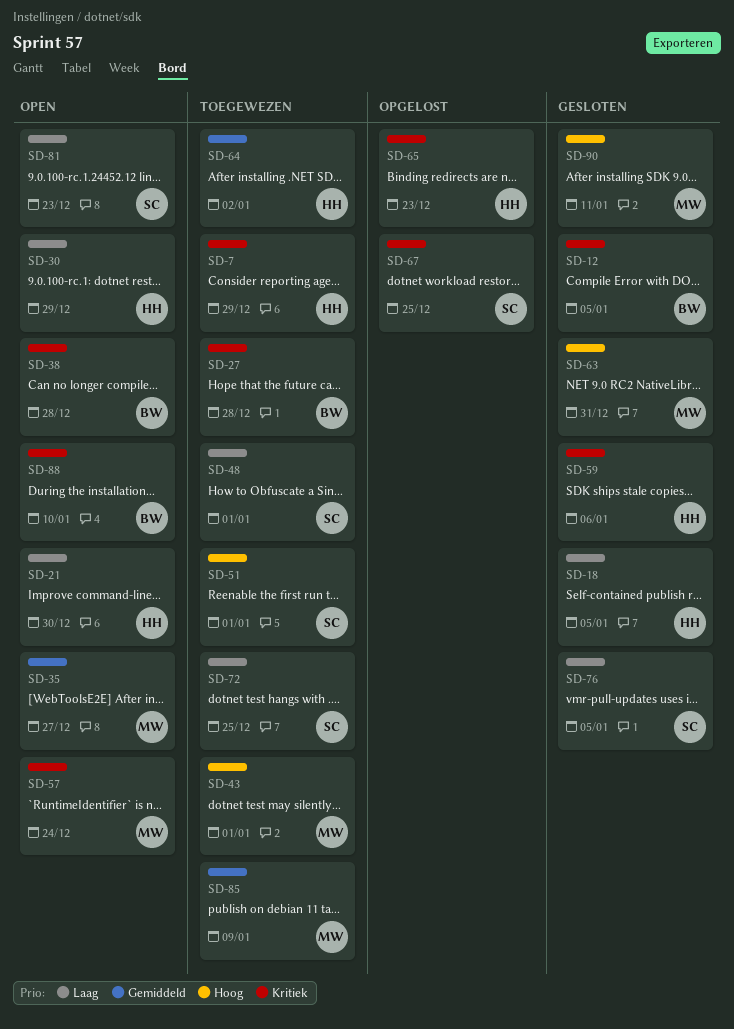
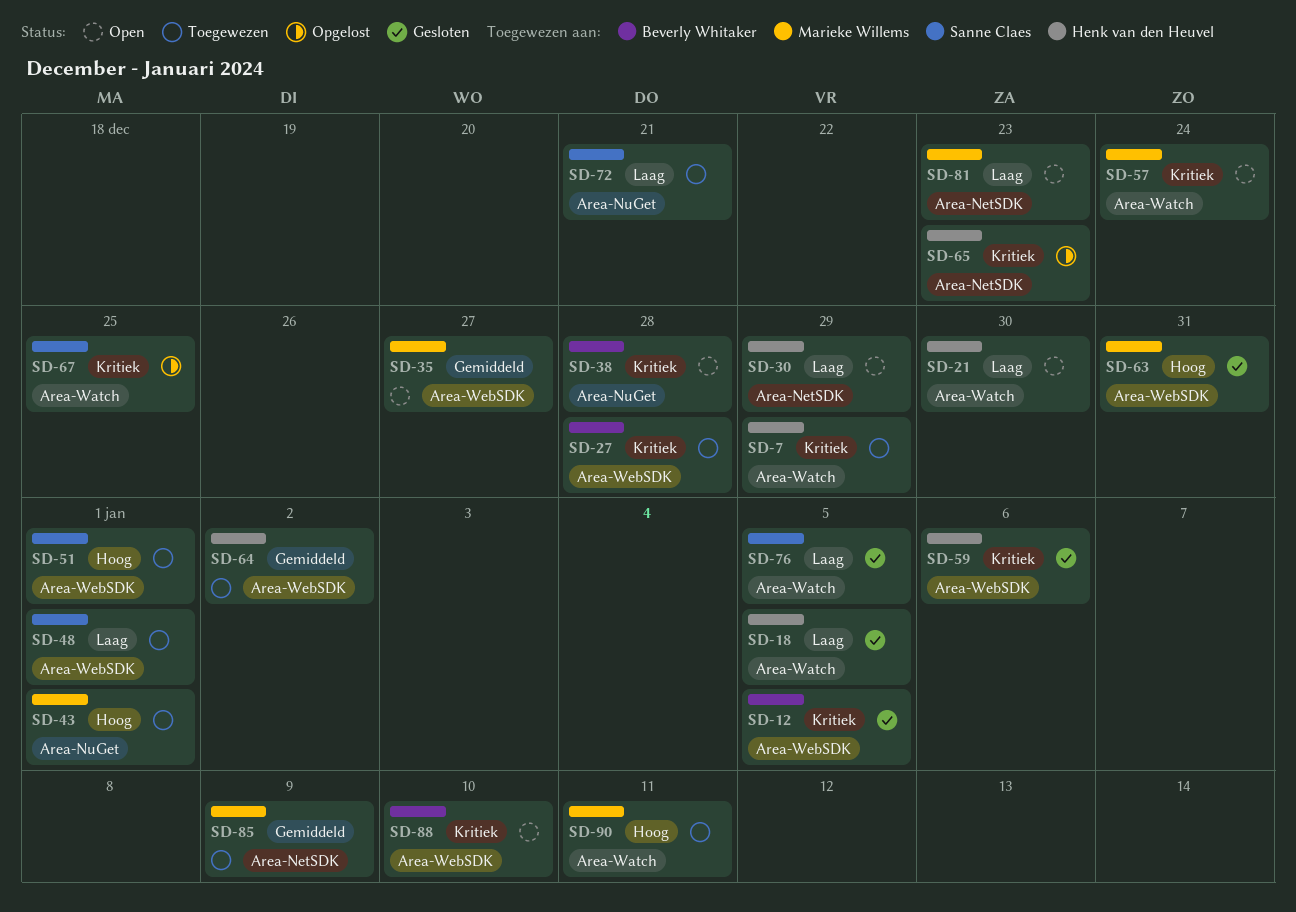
SD-72, due: Dec 25 -> Dec 21
SD-81, owner: Sanne Claes -> Marieke Willems
SD-90, status: Gesloten -> Toegewezen

